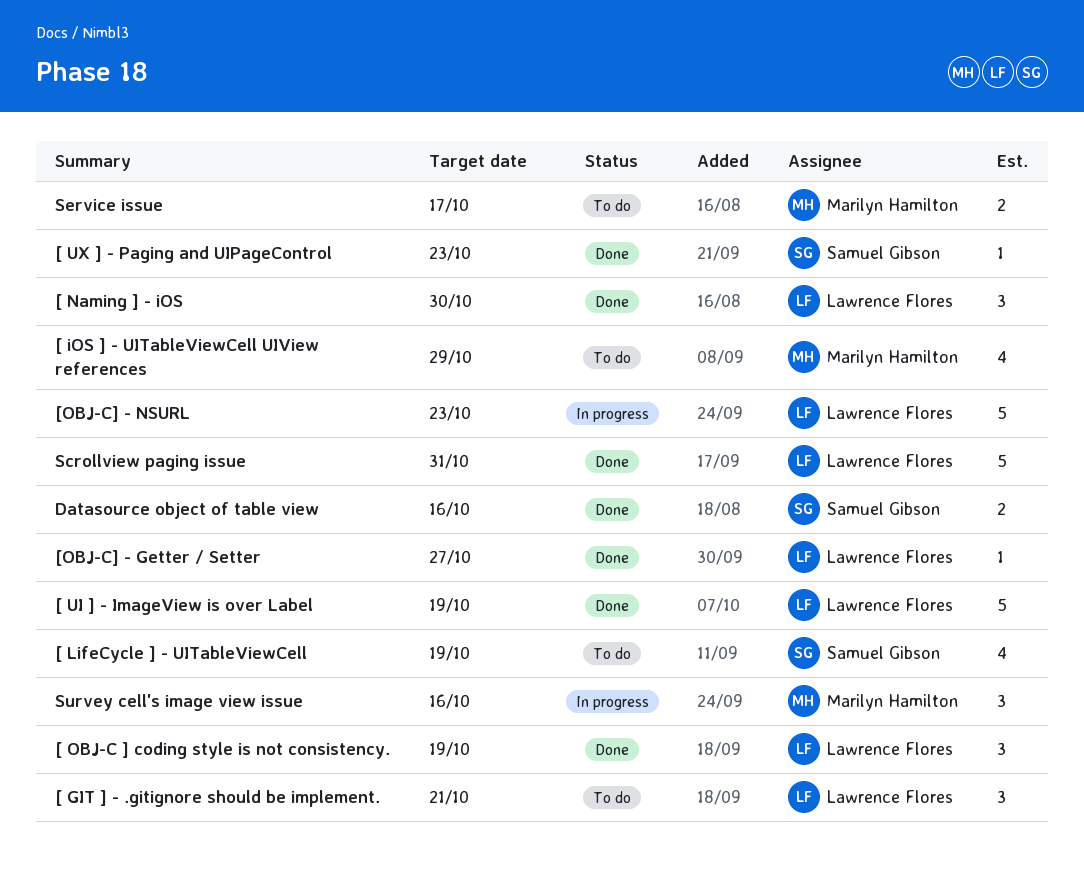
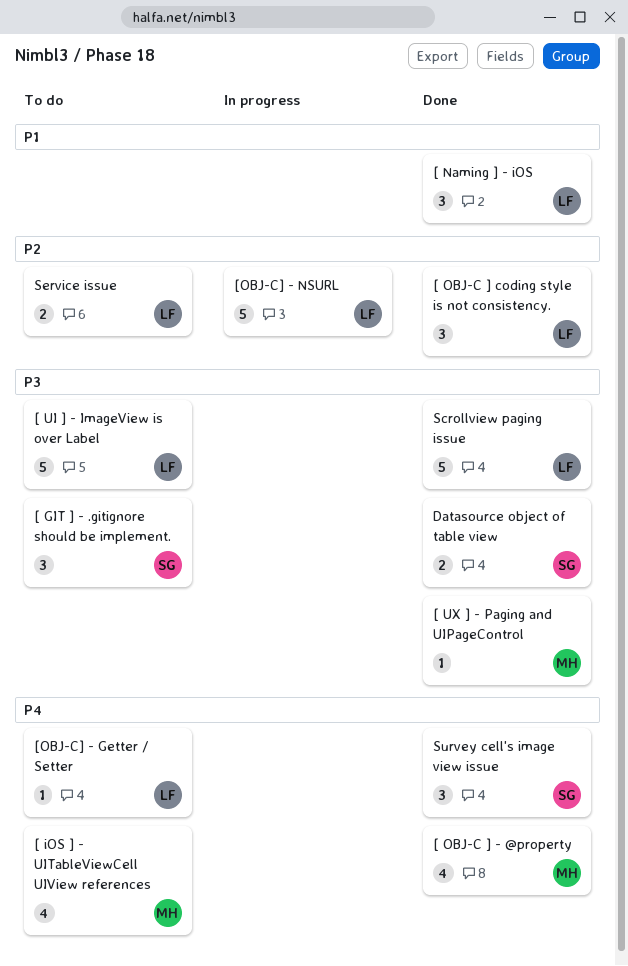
[ GIT ] - .gitignore should be implement., owner: Lawrence Flores -> Samuel Gibson
[ LifeCycle ] - UITableViewCell: present -> none
[ OBJ-C ] - @property: none -> present
[ UI ] - ImageView is over Label, status: Done -> To do
[ UX ] - Paging and UIPageControl, owner: Samuel Gibson -> Marilyn Hamilton
[OBJ-C] - Getter / Setter, status: Done -> To do
Service issue, owner: Marilyn Hamilton -> Lawrence Flores
Survey cell's image view issue, status: In progress -> Done
Survey cell's image view issue, owner: Marilyn Hamilton -> Samuel Gibson

